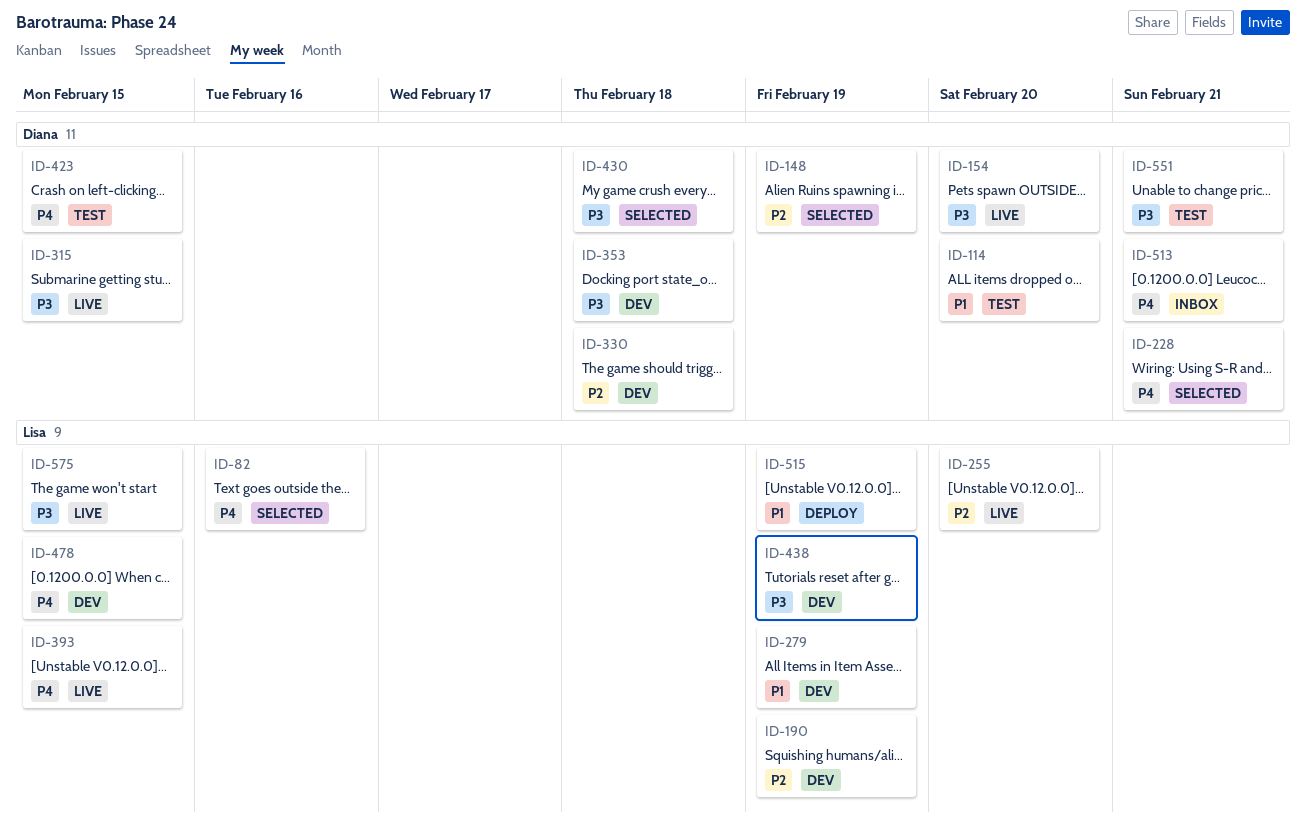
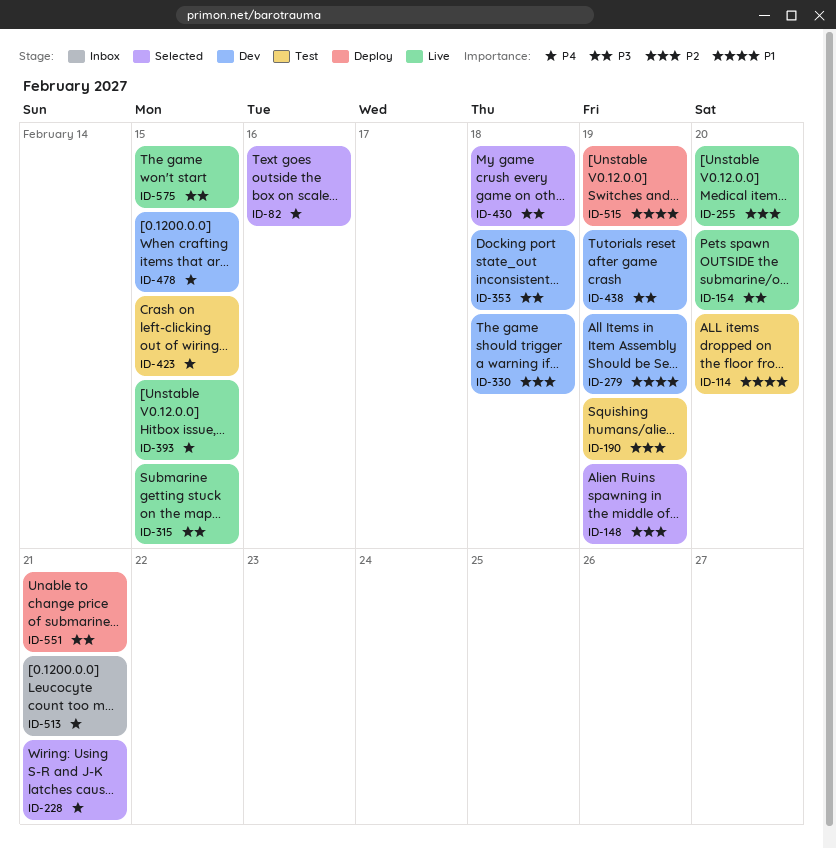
ID-190, status: Dev -> Test
ID-551, status: Test -> Deploy

